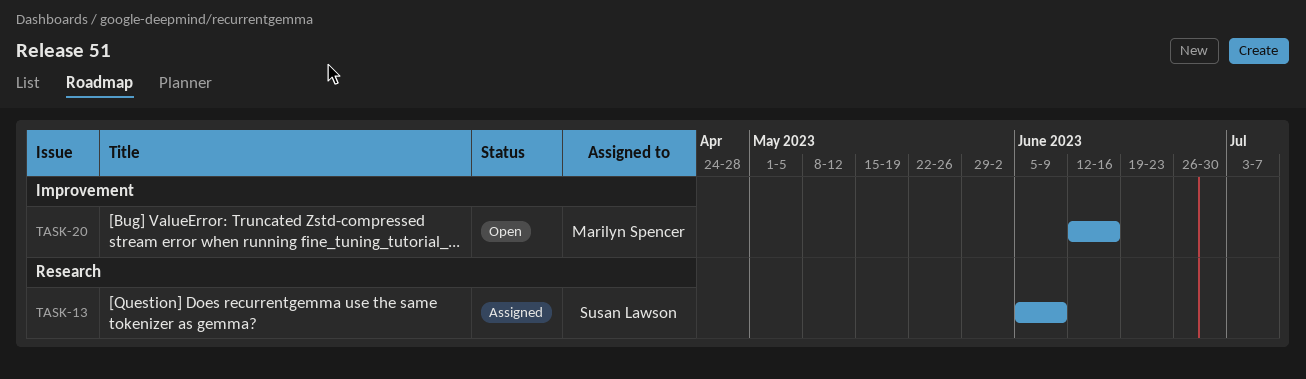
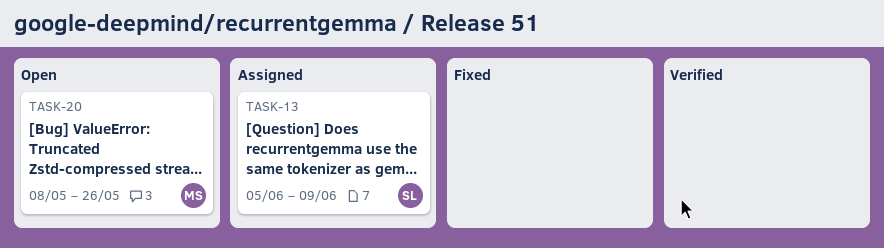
TASK-20, start: Jun 12 -> May 8
TASK-20, due: Jun 16 -> May 26

